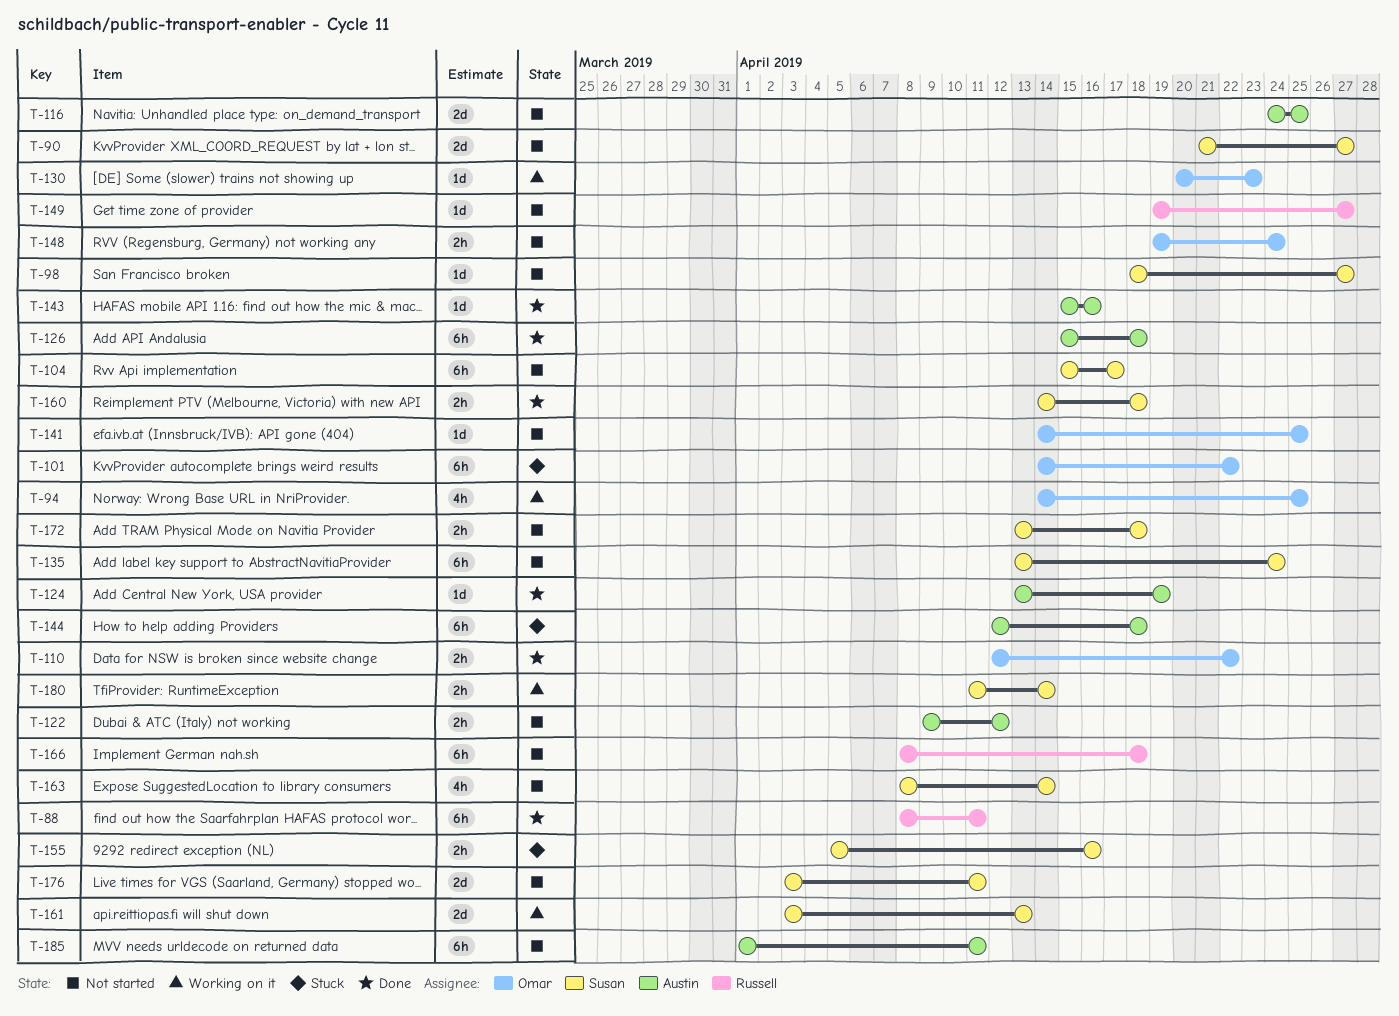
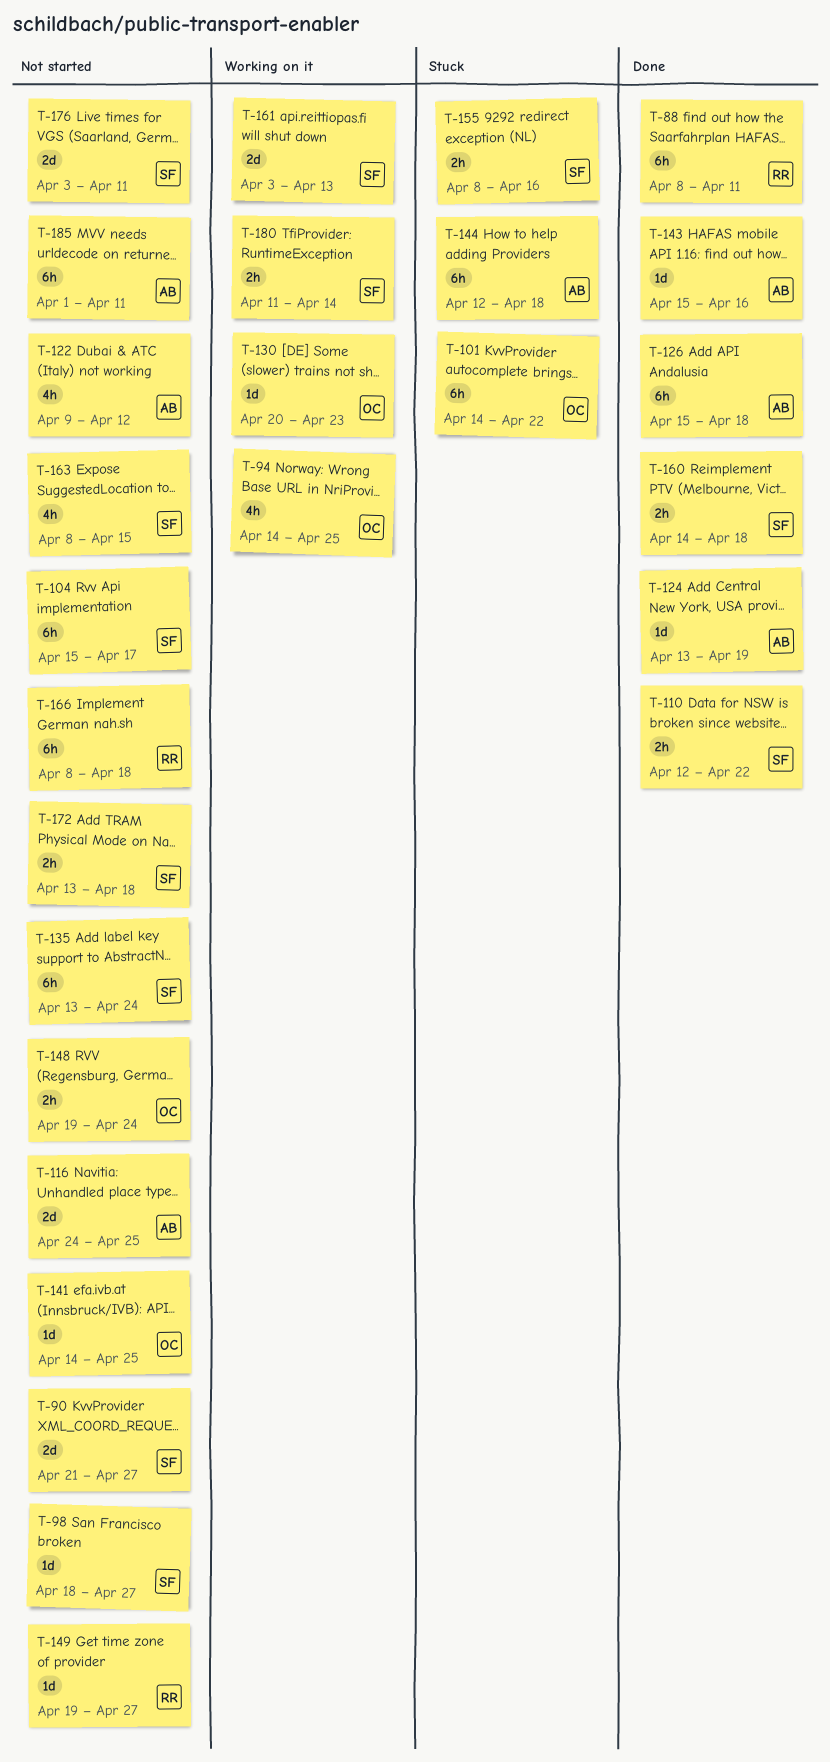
T-110, owner: Omar -> Susan
T-122, estimate: 2h -> 4h
T-155, start: Apr 5 -> Apr 8
T-163, due: Apr 14 -> Apr 15

